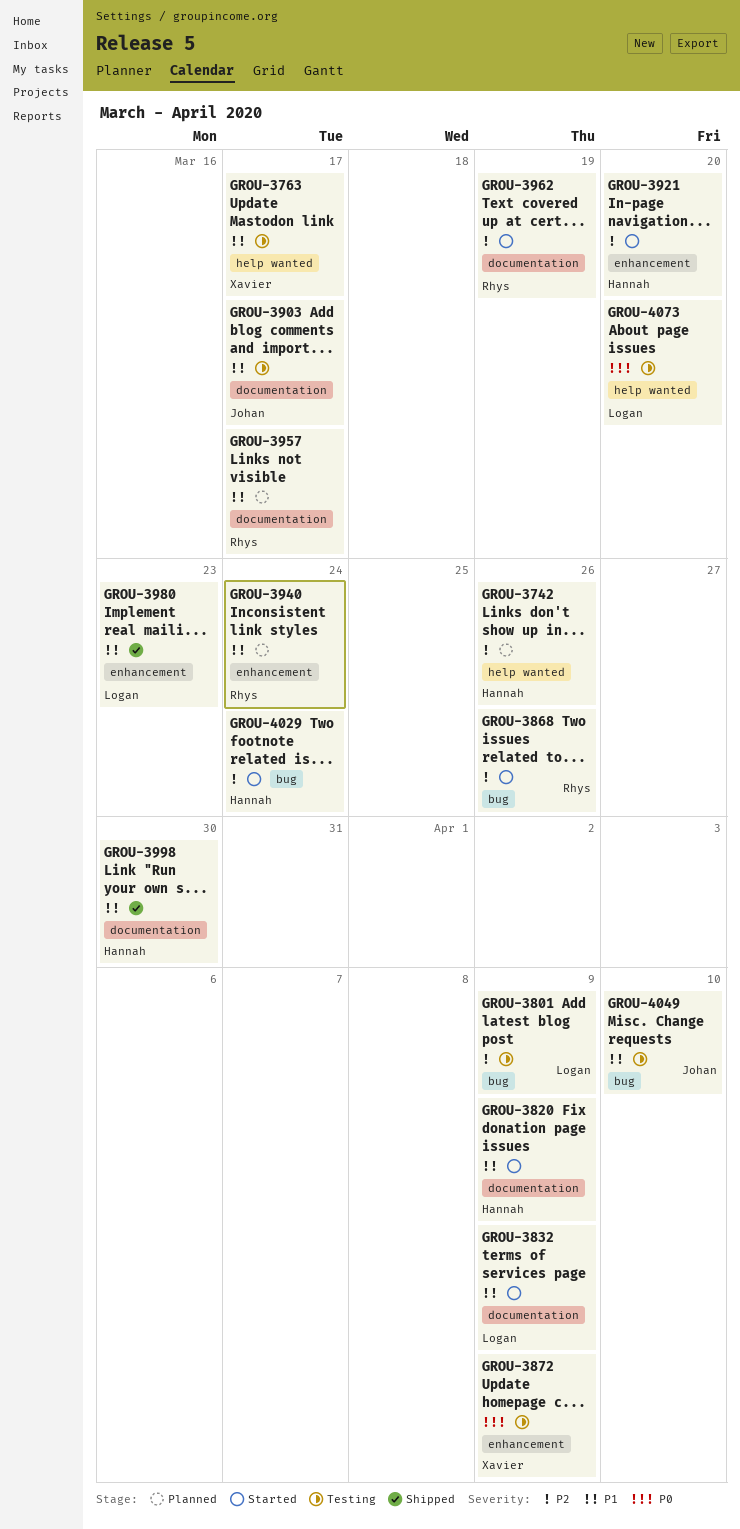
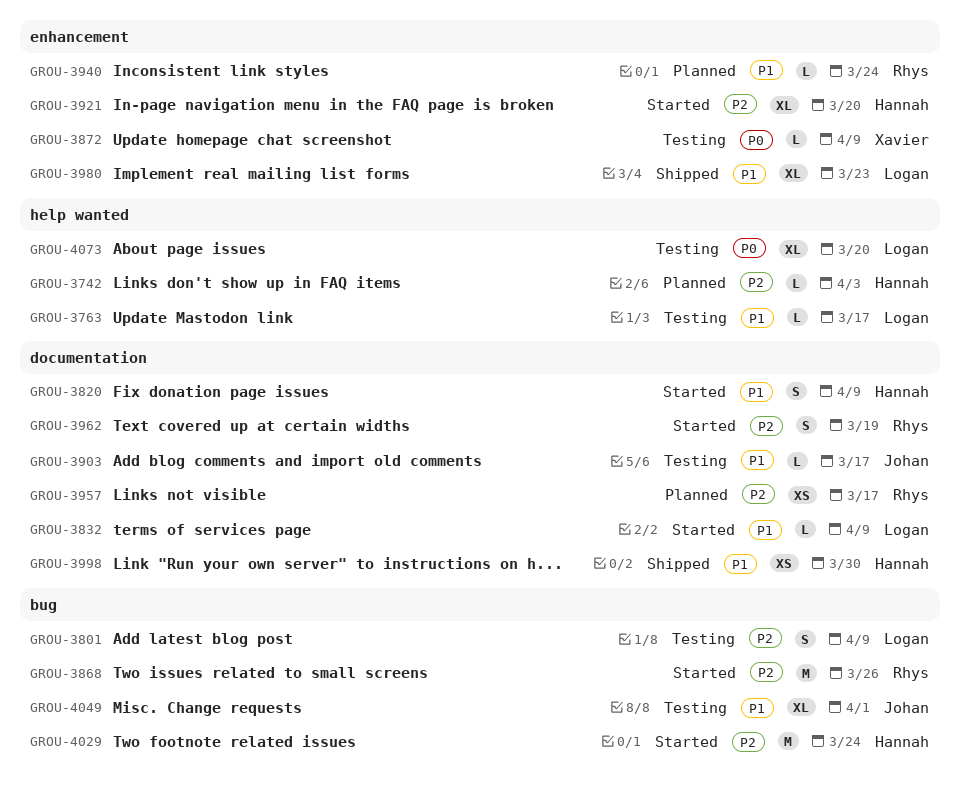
GROU-3742, due: Mar 26 -> Apr 3
GROU-3763, owner: Xavier -> Logan
GROU-3957, priority: P1 -> P2
GROU-4049, due: Apr 10 -> Apr 1

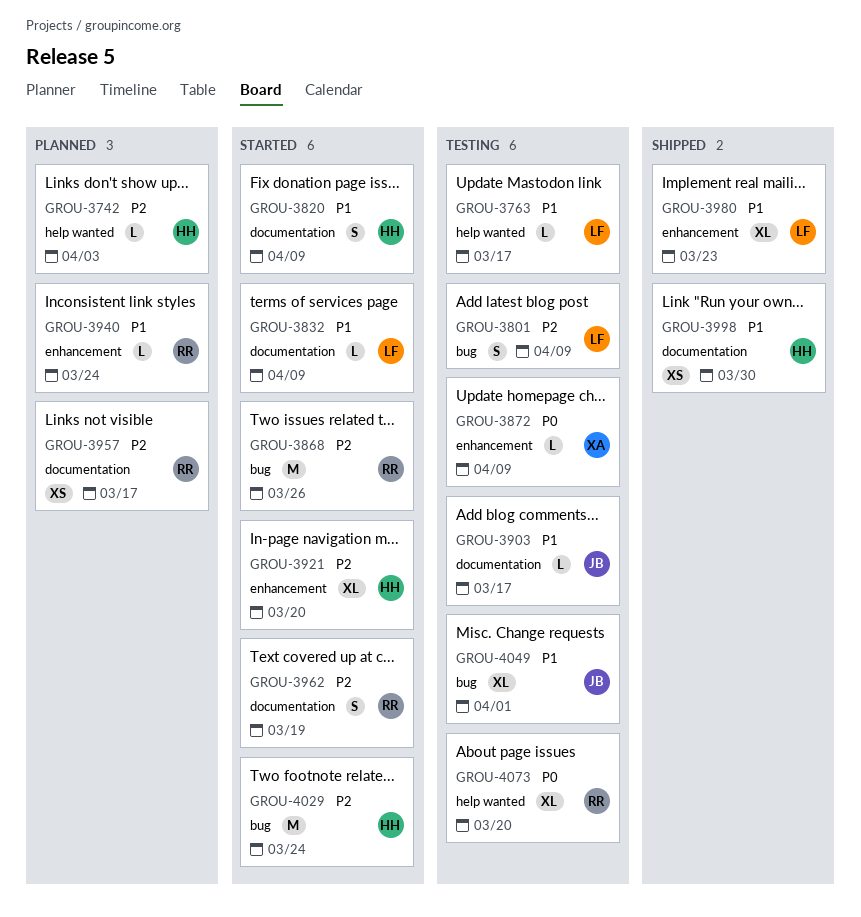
GROU-4073, owner: Logan -> Rhys

